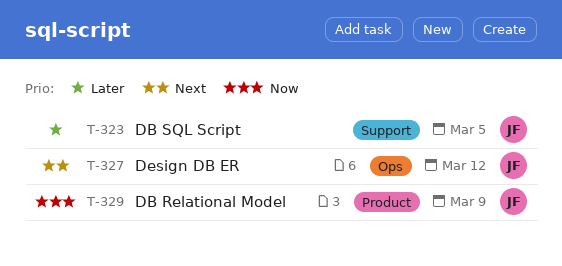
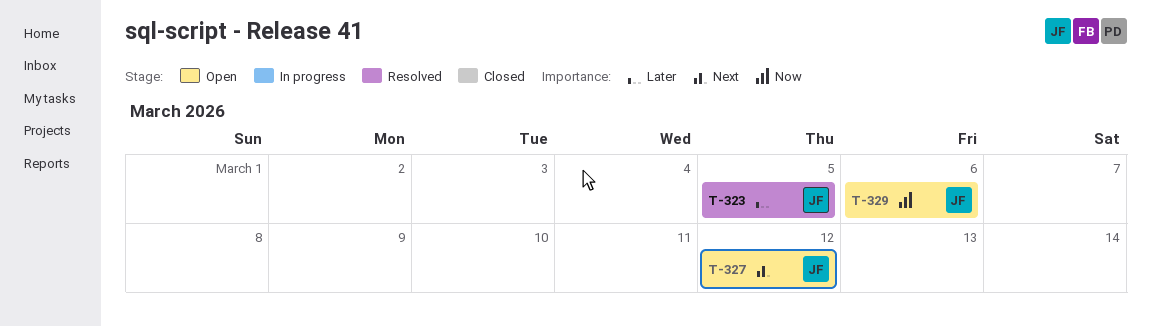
T-329, due: Mar 9 -> Mar 6

